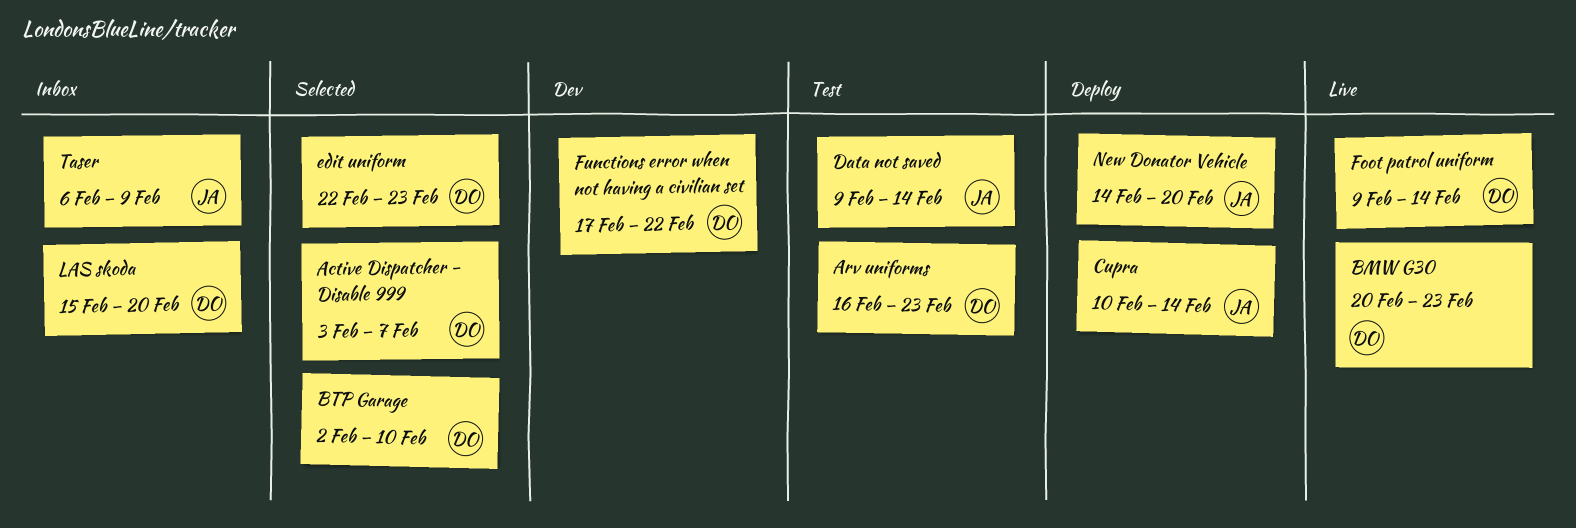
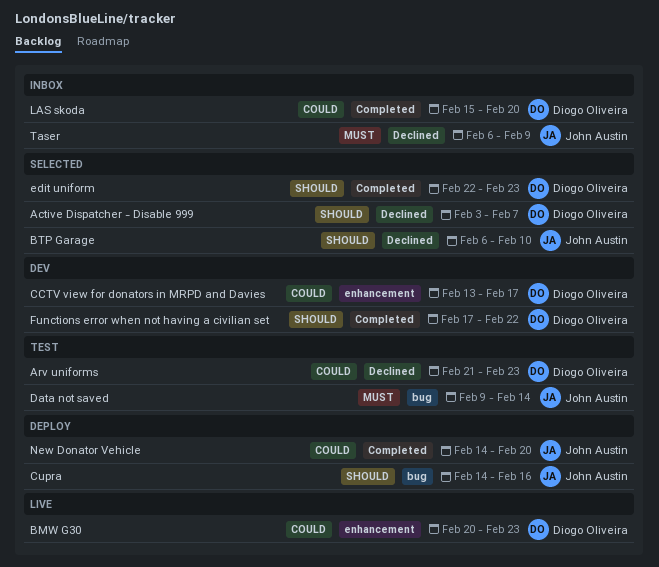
Arv uniforms, start: Feb 16 -> Feb 21
BTP Garage, owner: Diogo Oliveira -> John Austin
BTP Garage, start: Feb 2 -> Feb 6
CCTV view for donators in MRPD and Davies: none -> present
Cupra, start: Feb 10 -> Feb 14
Cupra, due: Feb 14 -> Feb 16
Foot patrol uniform: present -> none

